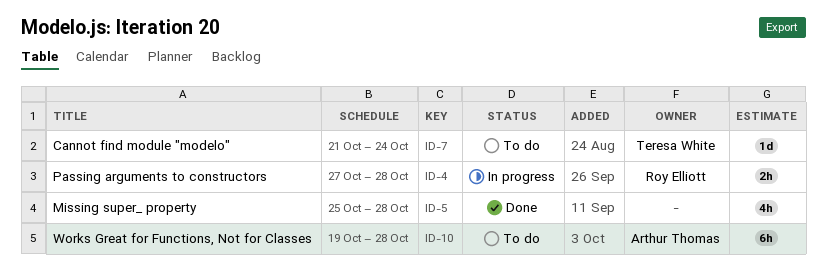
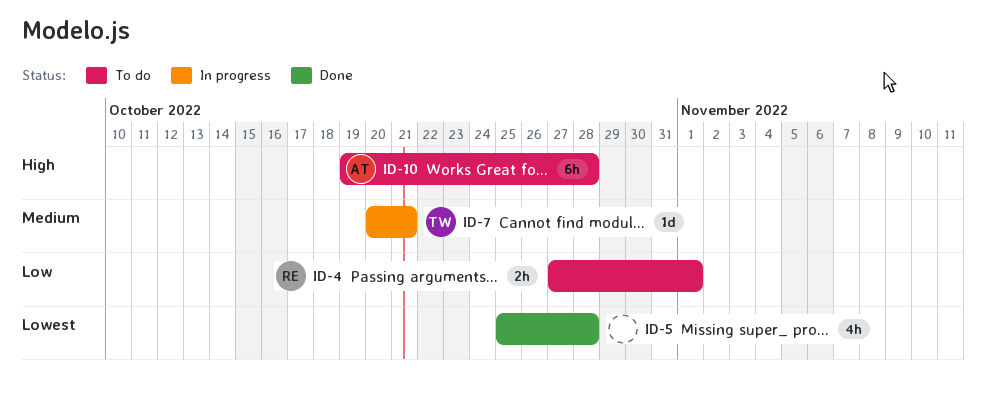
ID-4, status: In progress -> To do
ID-4, due: Oct 28 -> Nov 1
ID-7, status: To do -> In progress
ID-7, start: Oct 21 -> Oct 20
ID-7, due: Oct 24 -> Oct 21

